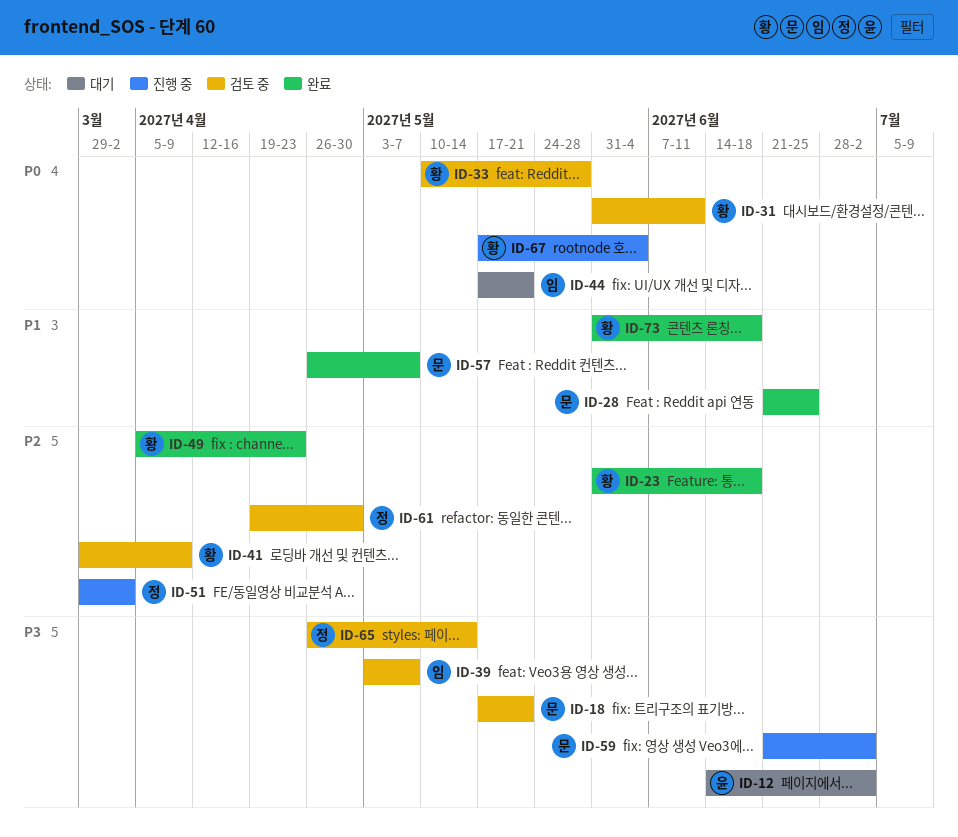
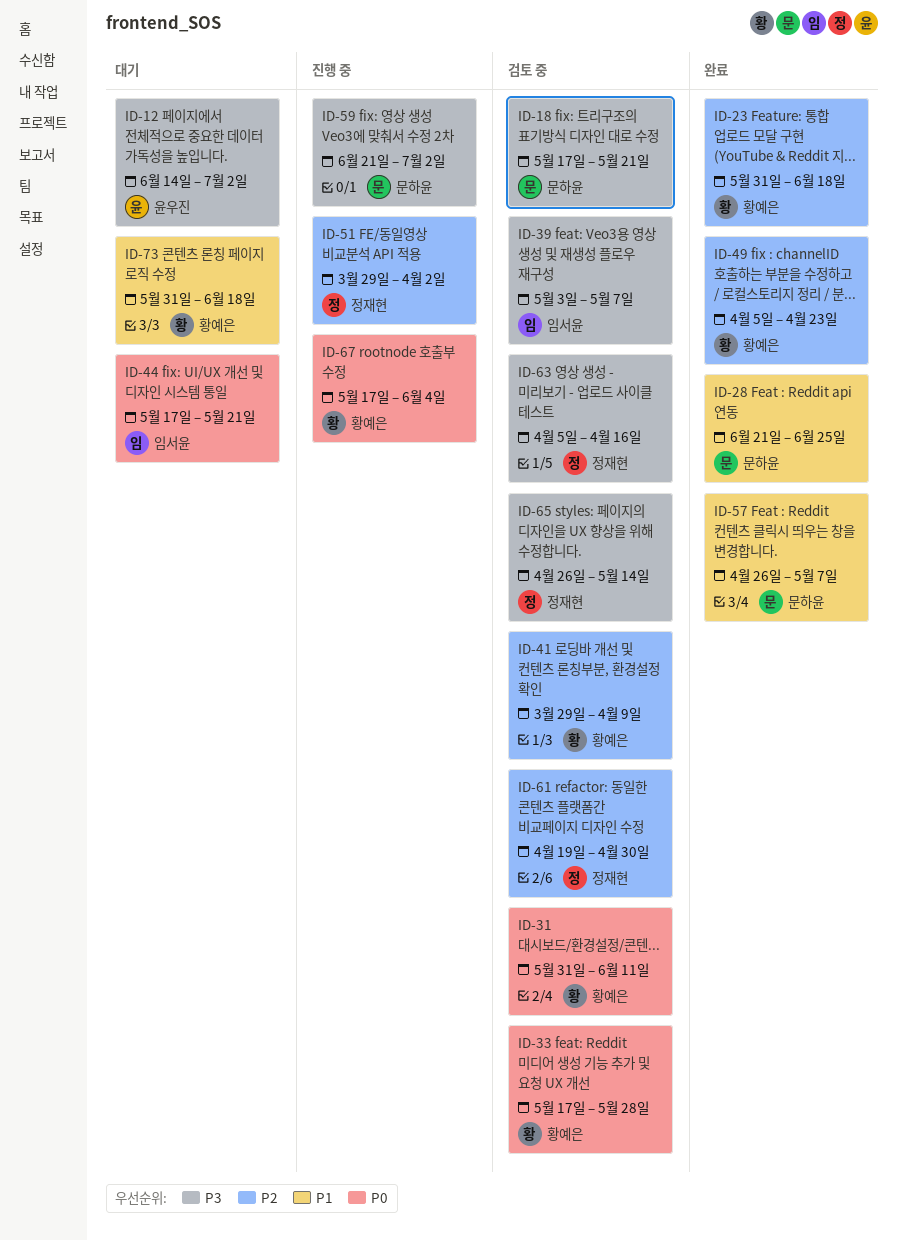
ID-33, start: May 10 -> May 17
ID-63: none -> present
ID-73, status: 완료 -> 대기

